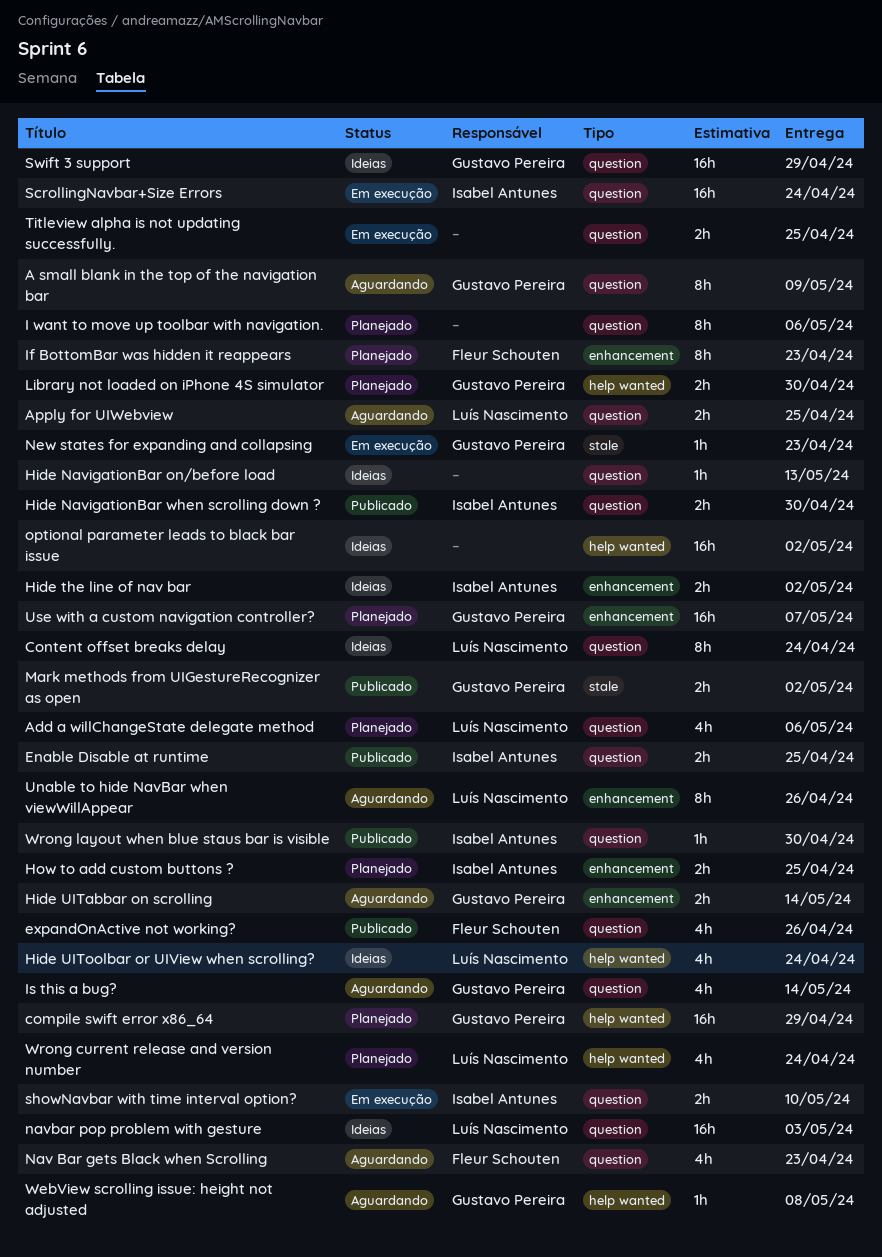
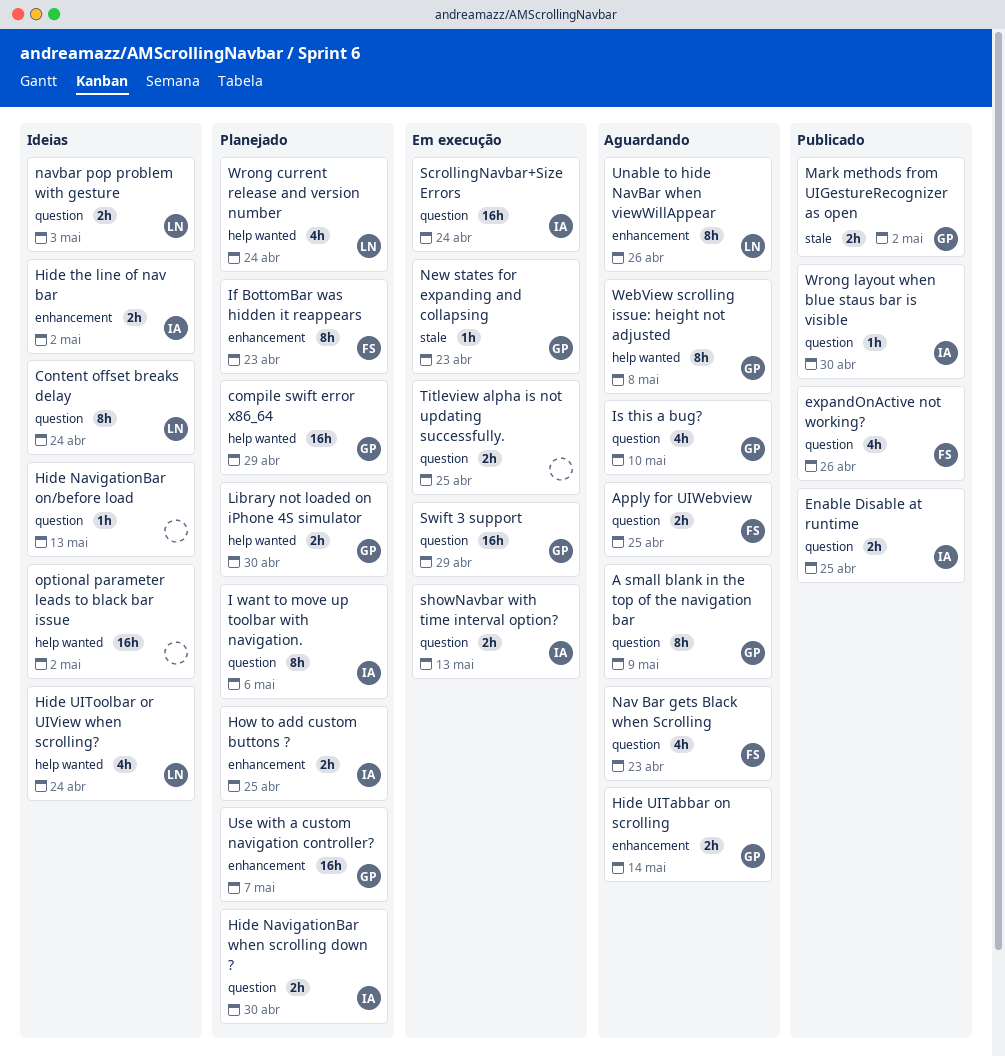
Add a willChangeState delegate method: present -> none
Apply for UIWebview, owner: Luís Nascimento -> Fleur Schouten
Hide NavigationBar when scrolling down ?, status: Publicado -> Planejado
I want to move up toolbar with navigation., owner: none -> Isabel Antunes
Is this a bug?, due: May 14 -> May 10
navbar pop problem with gesture, estimate: 16h -> 2h
showNavbar with time interval option?, due: May 10 -> May 13
Swift 3 support, status: Ideias -> Em execução
WebView scrolling issue: height not adjusted, estimate: 1h -> 8h

